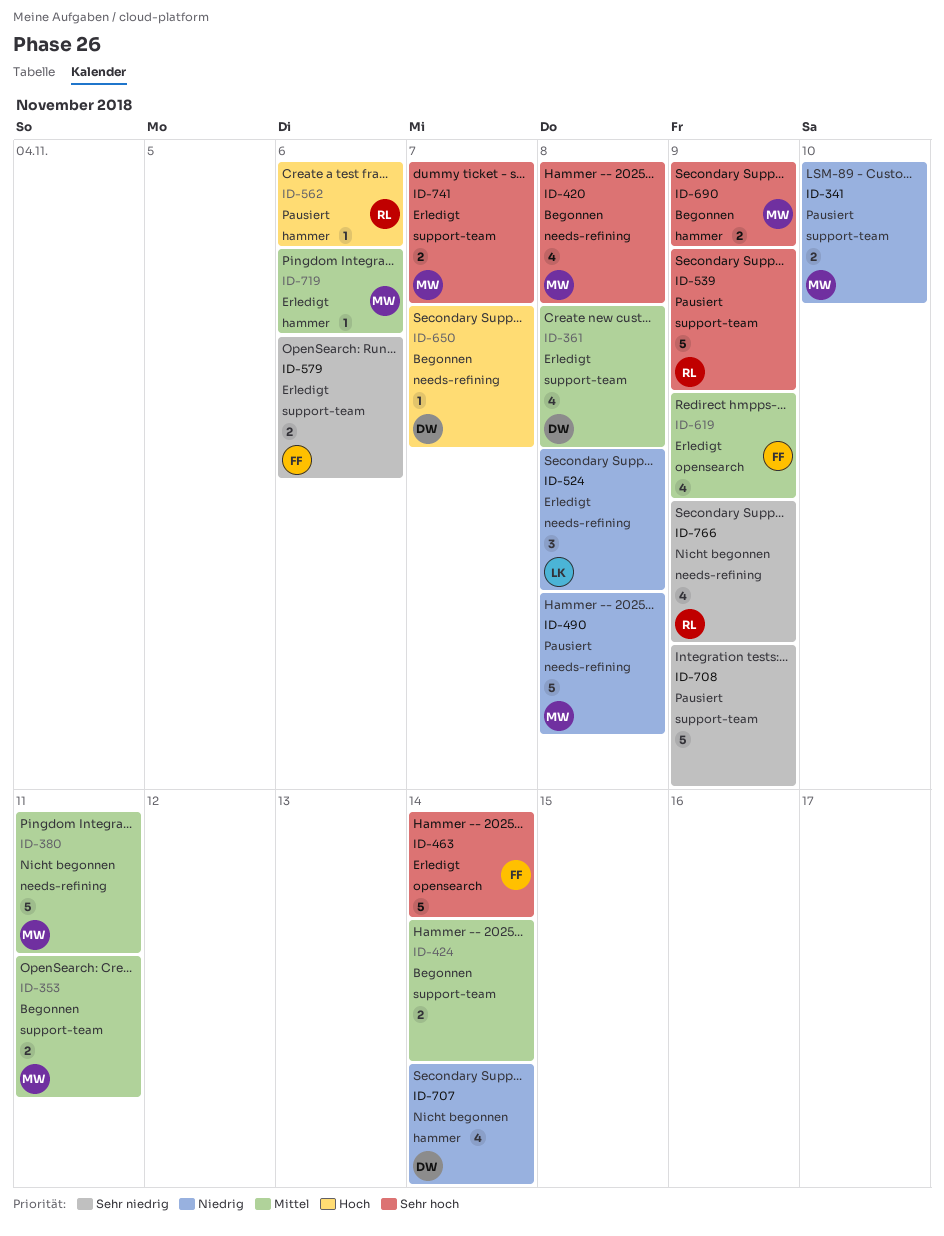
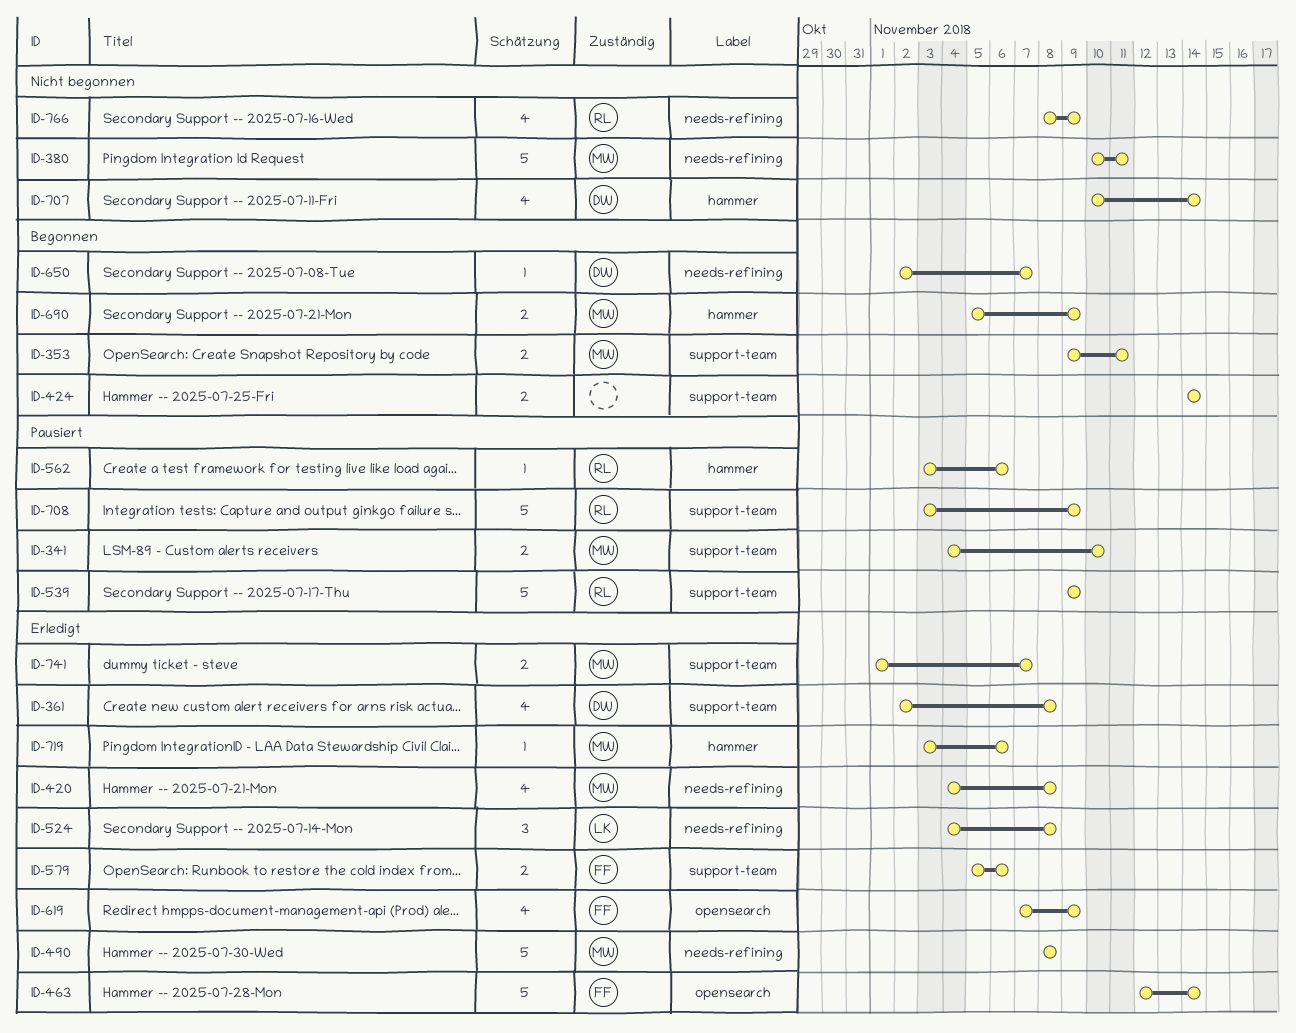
ID-420, status: Begonnen -> Erledigt
ID-490, status: Pausiert -> Erledigt
ID-708, owner: none -> RL

